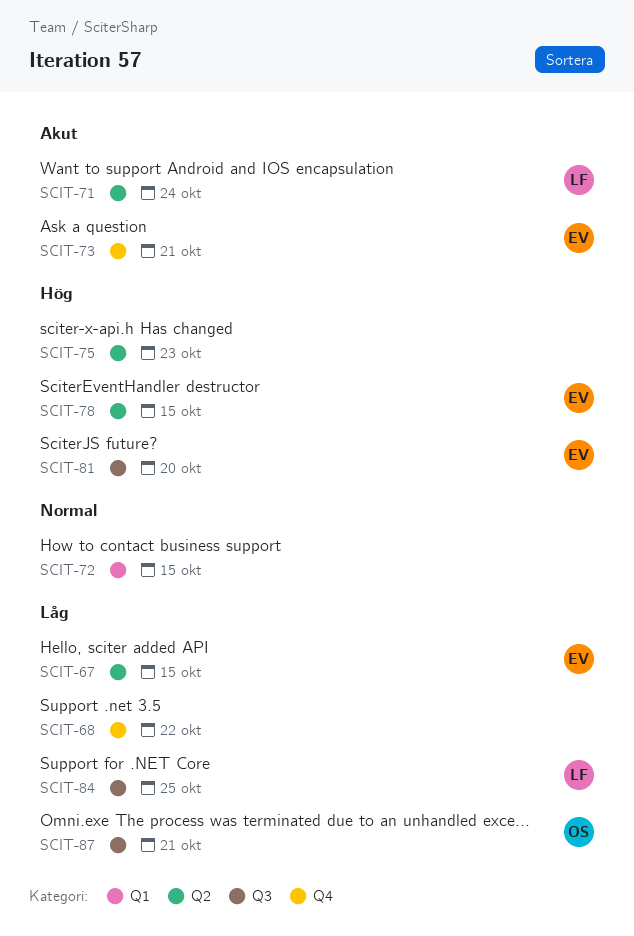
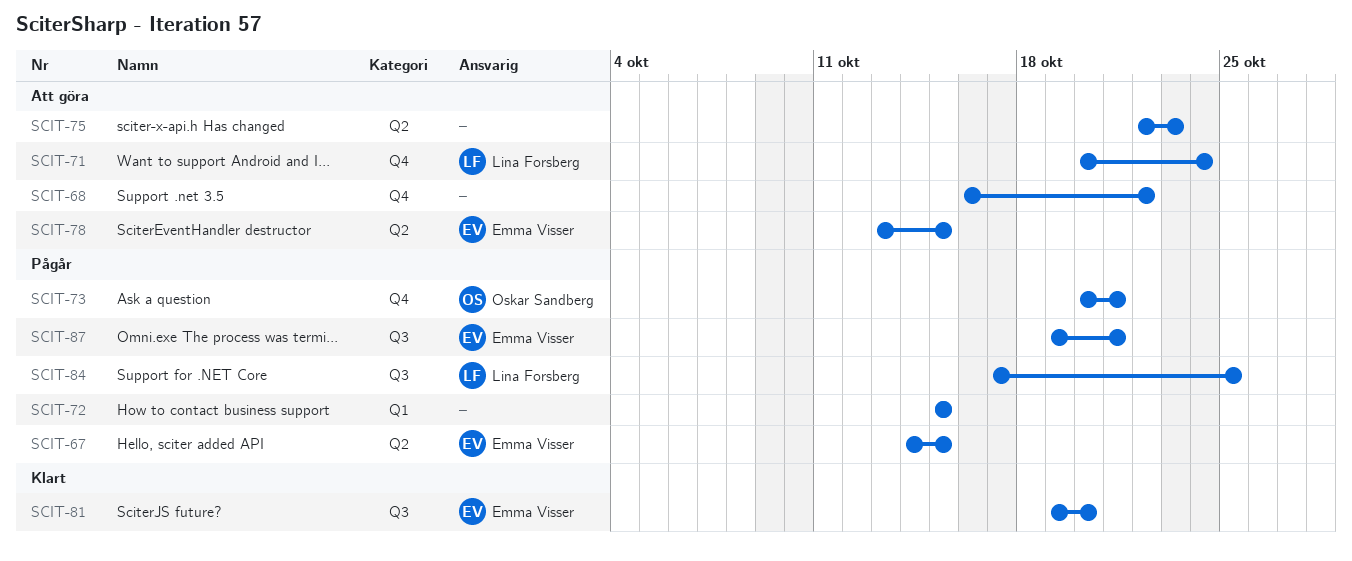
SCIT-71, label: Q2 -> Q4
SCIT-73, owner: Emma Visser -> Oskar Sandberg
SCIT-87, owner: Oskar Sandberg -> Emma Visser

